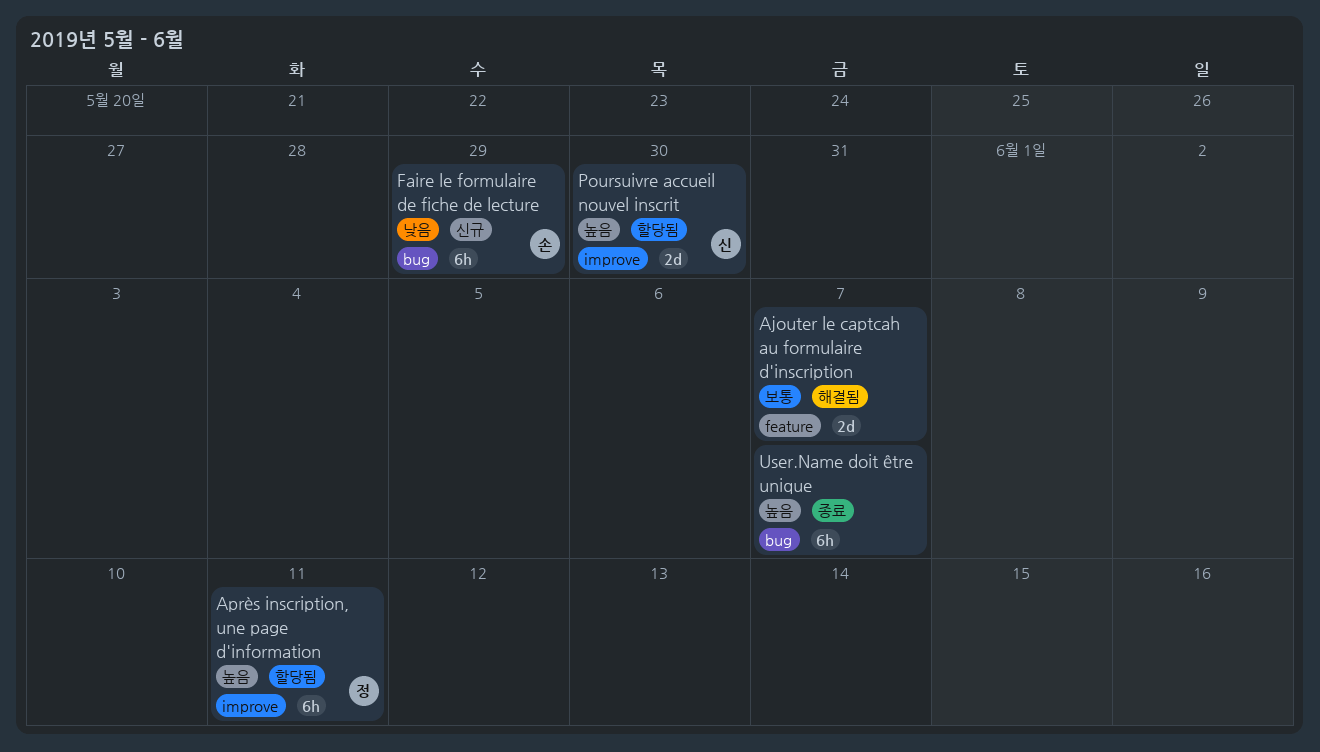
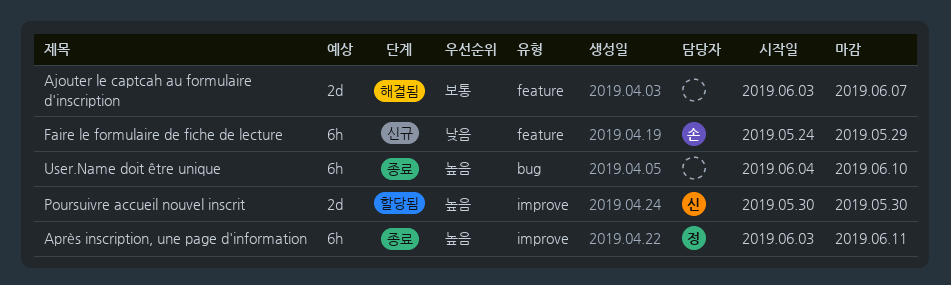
Après inscription, une page d'information, status: 할당됨 -> 종료
Faire le formulaire de fiche de lecture, label: bug -> feature
User.Name doit être unique, due: Jun 7 -> Jun 10

